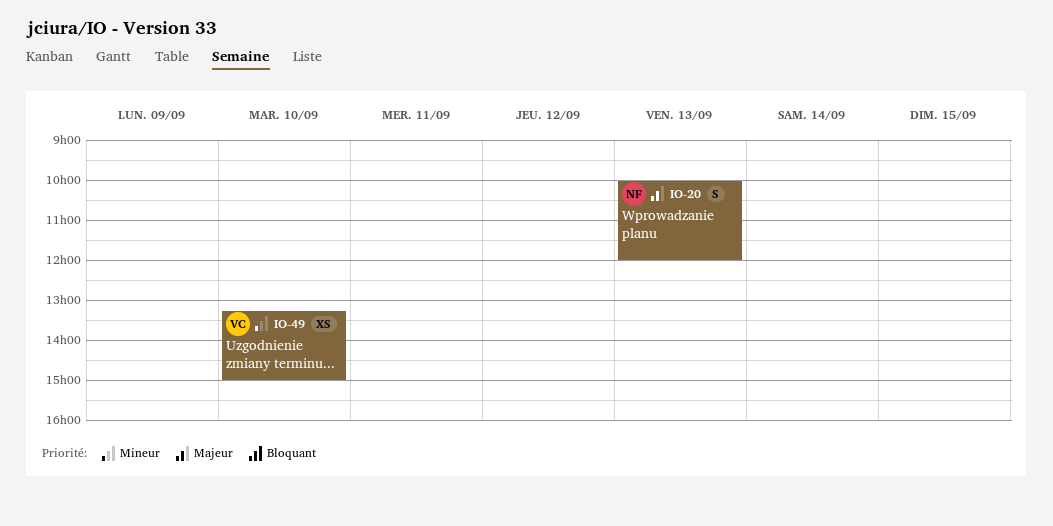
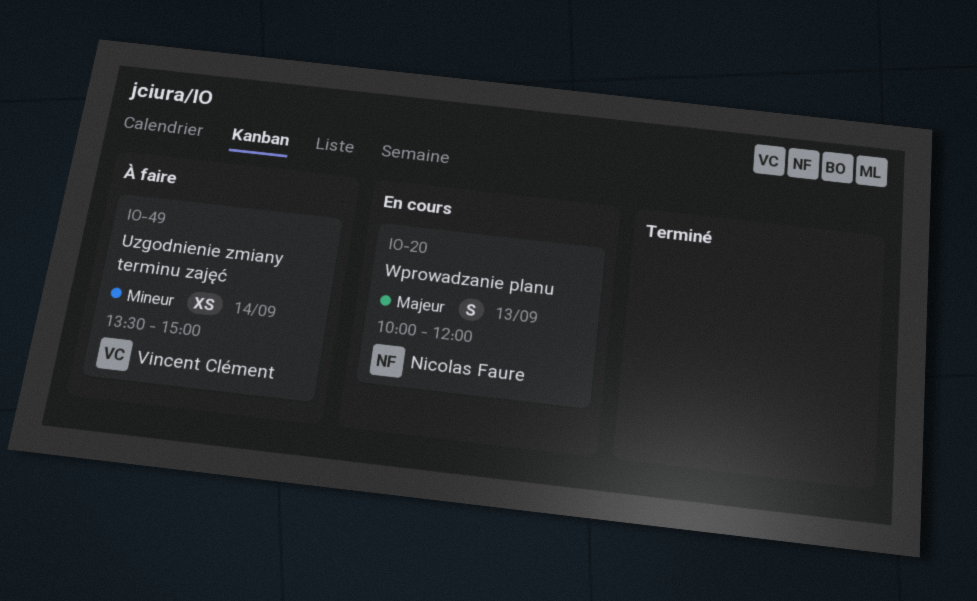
IO-49, day: Sep 10 -> Sep 14
IO-49, begins: 13:15 -> 13:30

